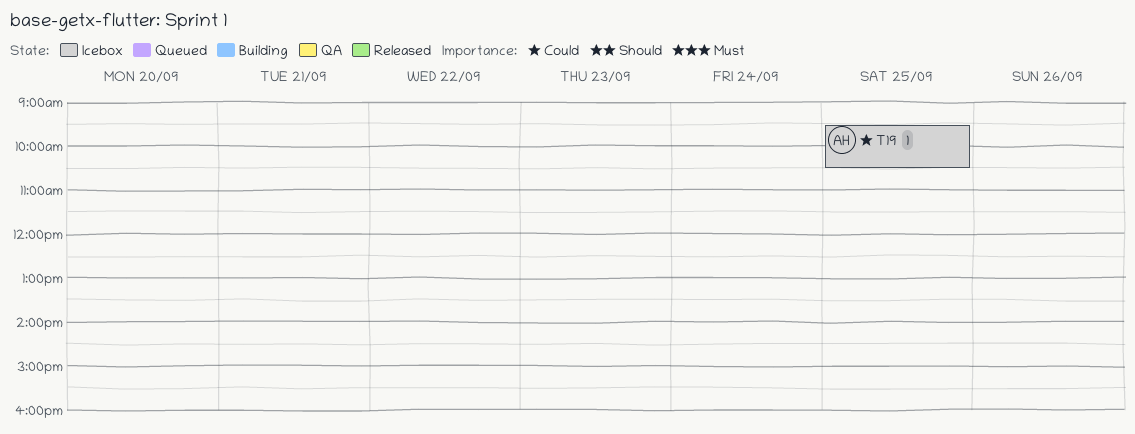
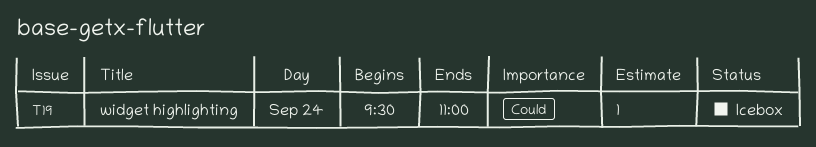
T19, day: Sep 25 -> Sep 24
T19, ends: 10:30 -> 11:00

